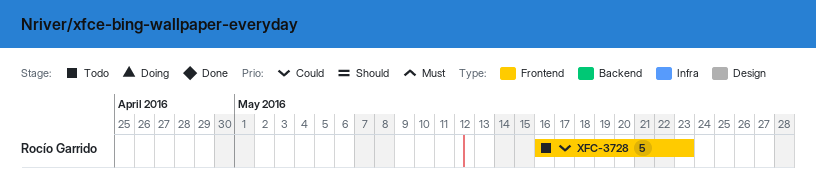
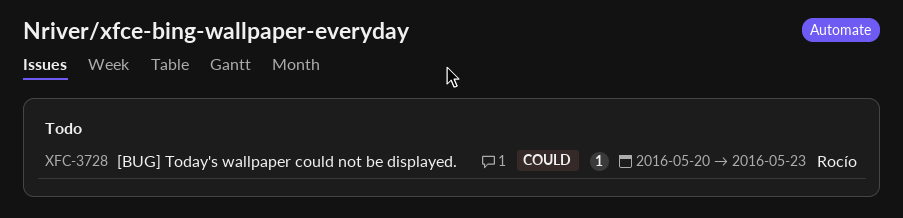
XFC-3728, estimate: 5 -> 1
XFC-3728, start: May 16 -> May 20

